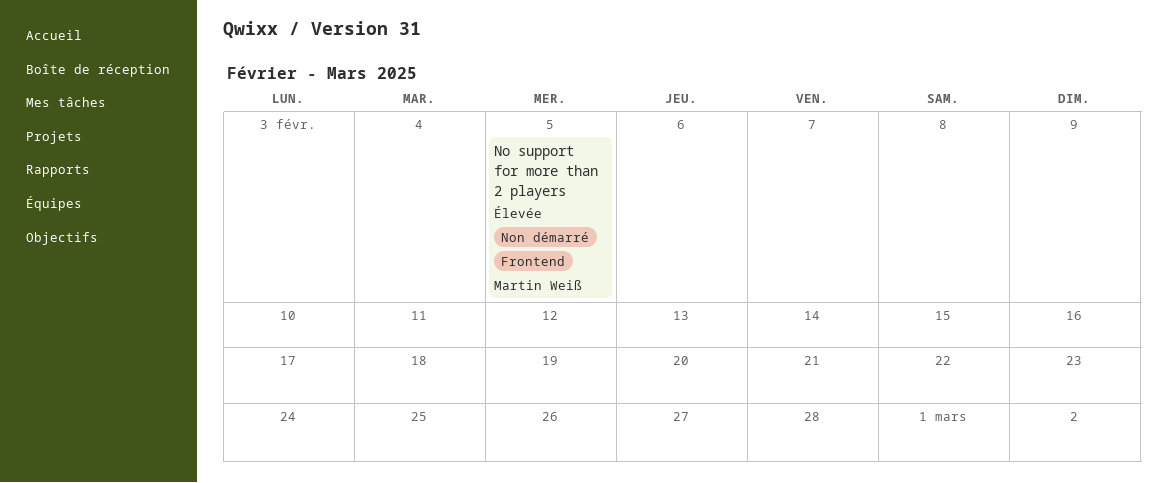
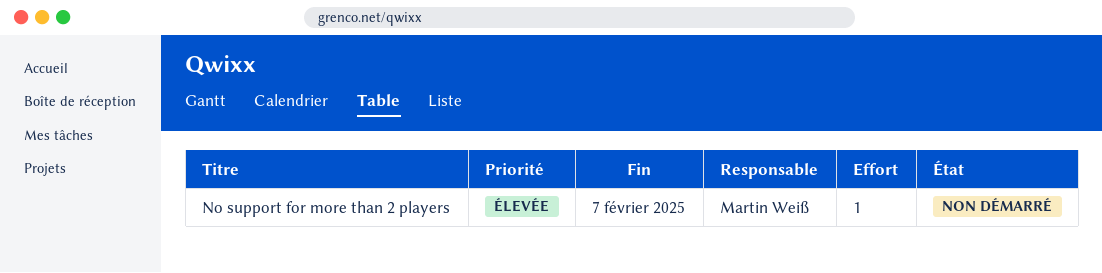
No support for more than 2 players, due: Feb 5 -> Feb 7

